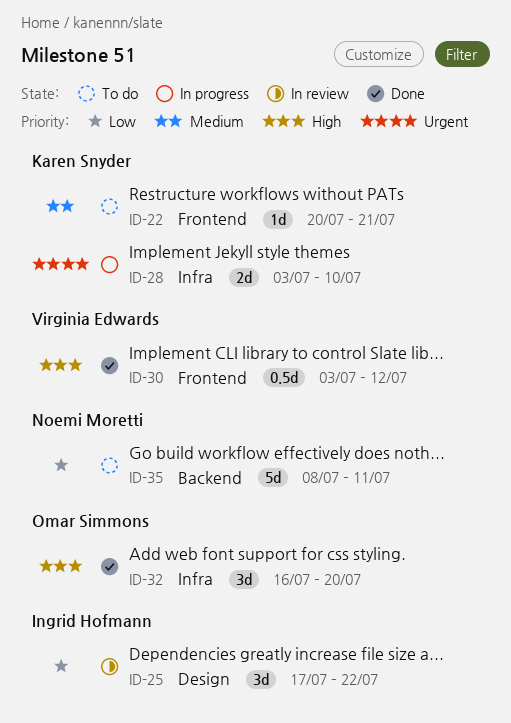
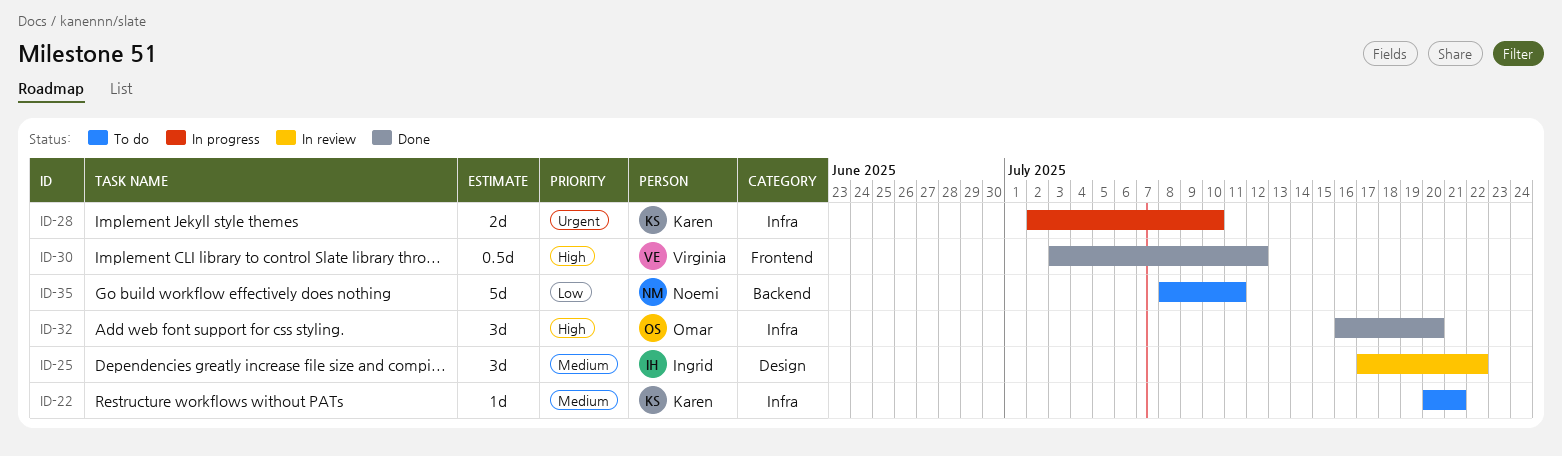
ID-22, label: Frontend -> Infra
ID-25, priority: Low -> Medium
ID-28, start: Jul 3 -> Jul 2

